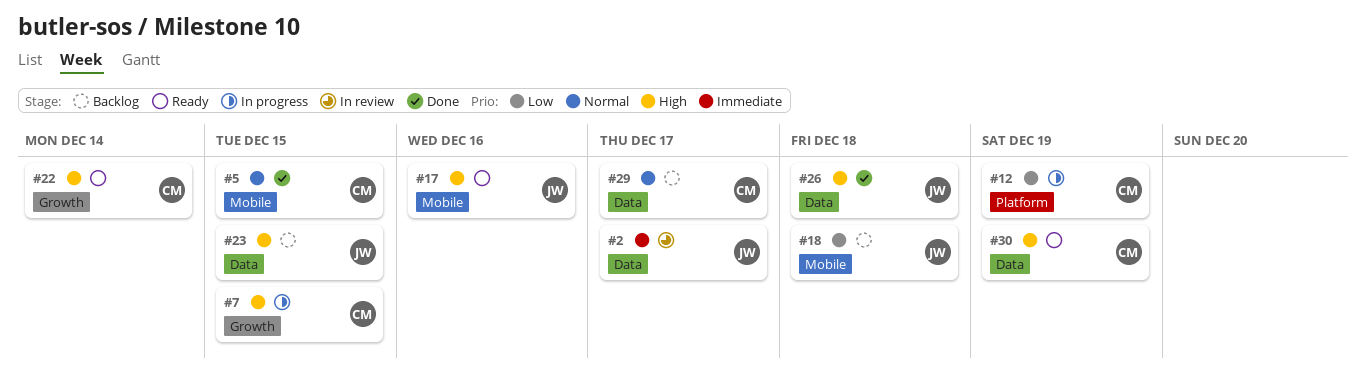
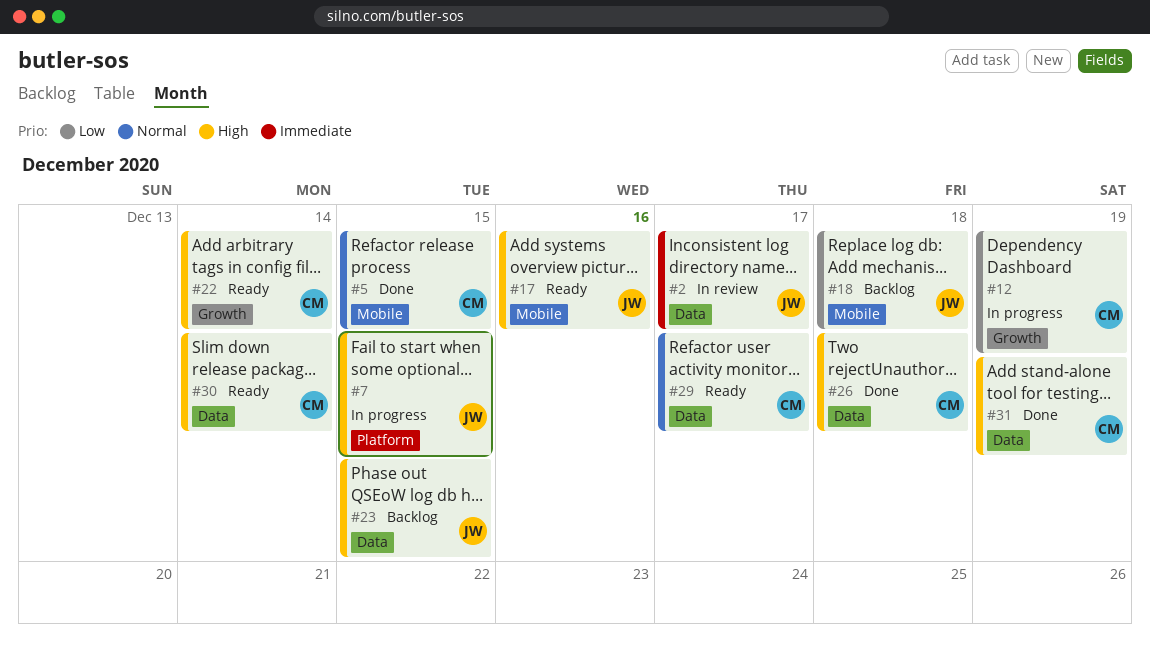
#7, owner: CM -> JW
#7, label: Growth -> Platform
#12, label: Platform -> Growth
#26, owner: JW -> CM
#29, status: Backlog -> Ready
#30, due: Dec 19 -> Dec 14
#31: none -> present

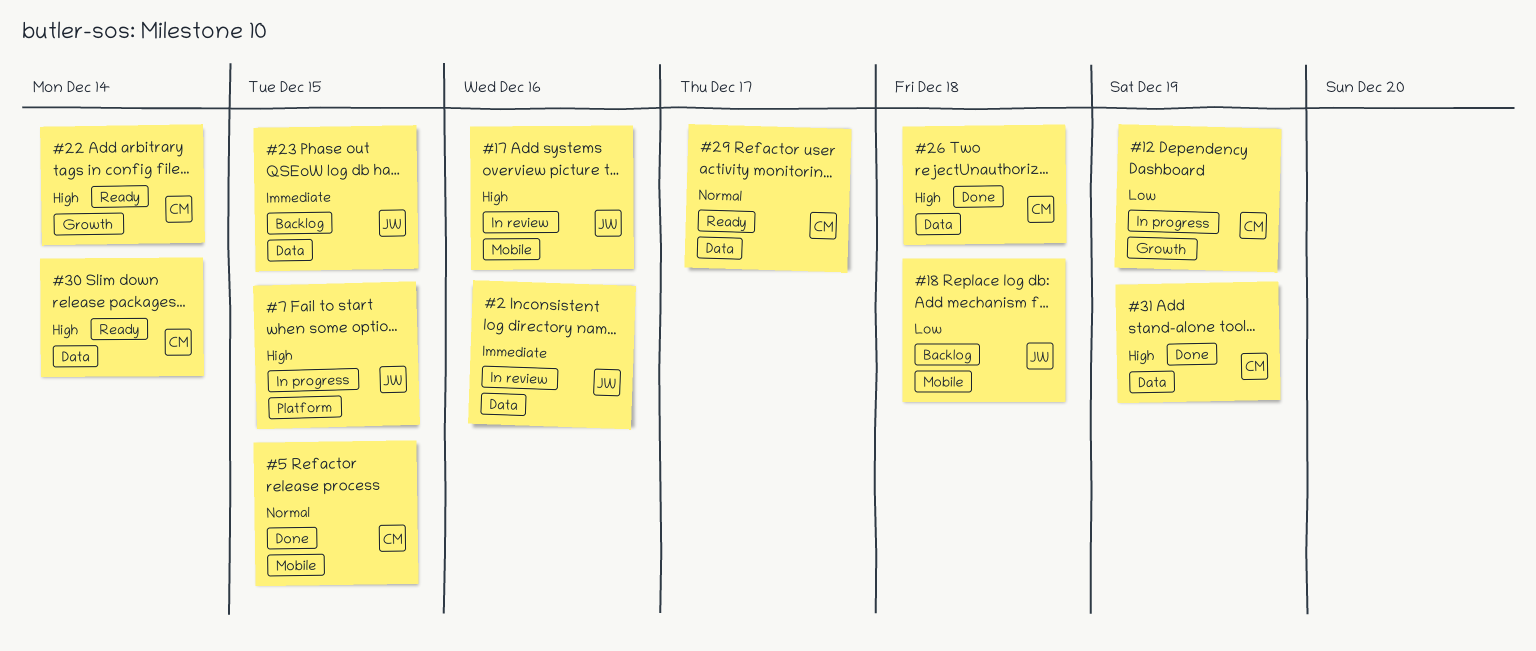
#2, due: Dec 17 -> Dec 16
#17, status: Ready -> In review
#23, priority: High -> Immediate

